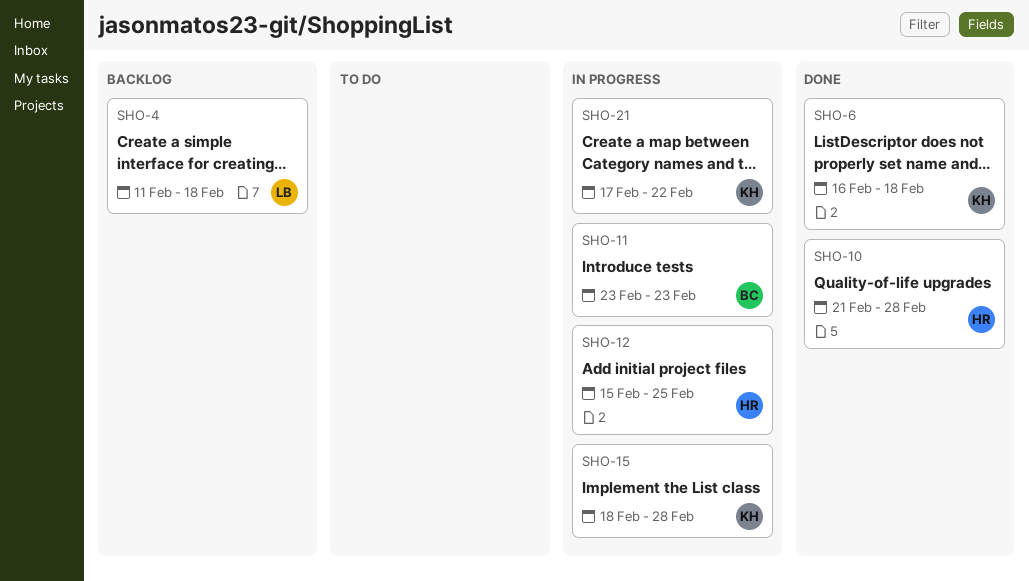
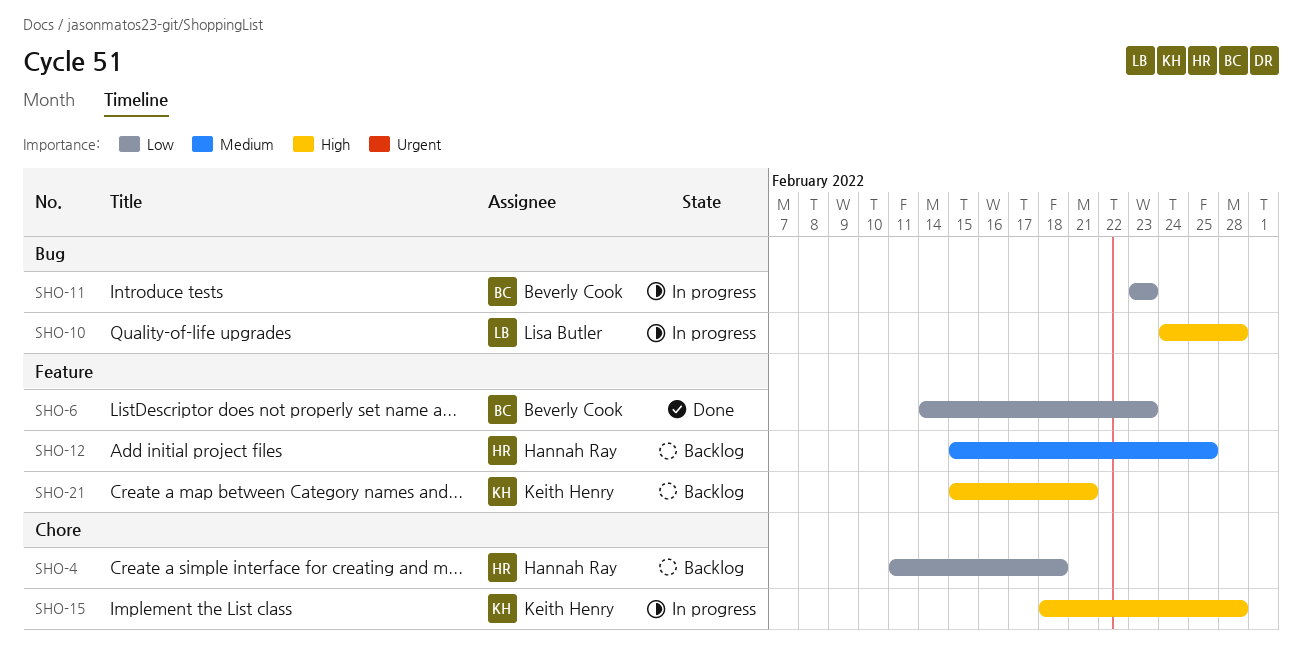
SHO-4, owner: Lisa Butler -> Hannah Ray
SHO-6, owner: Keith Henry -> Beverly Cook
SHO-6, start: Feb 16 -> Feb 14
SHO-6, due: Feb 18 -> Feb 23
SHO-10, status: Done -> In progress
SHO-10, owner: Hannah Ray -> Lisa Butler
SHO-10, start: Feb 21 -> Feb 24
SHO-12, status: In progress -> Backlog
SHO-21, status: In progress -> Backlog
SHO-21, start: Feb 17 -> Feb 15
SHO-21, due: Feb 22 -> Feb 21

